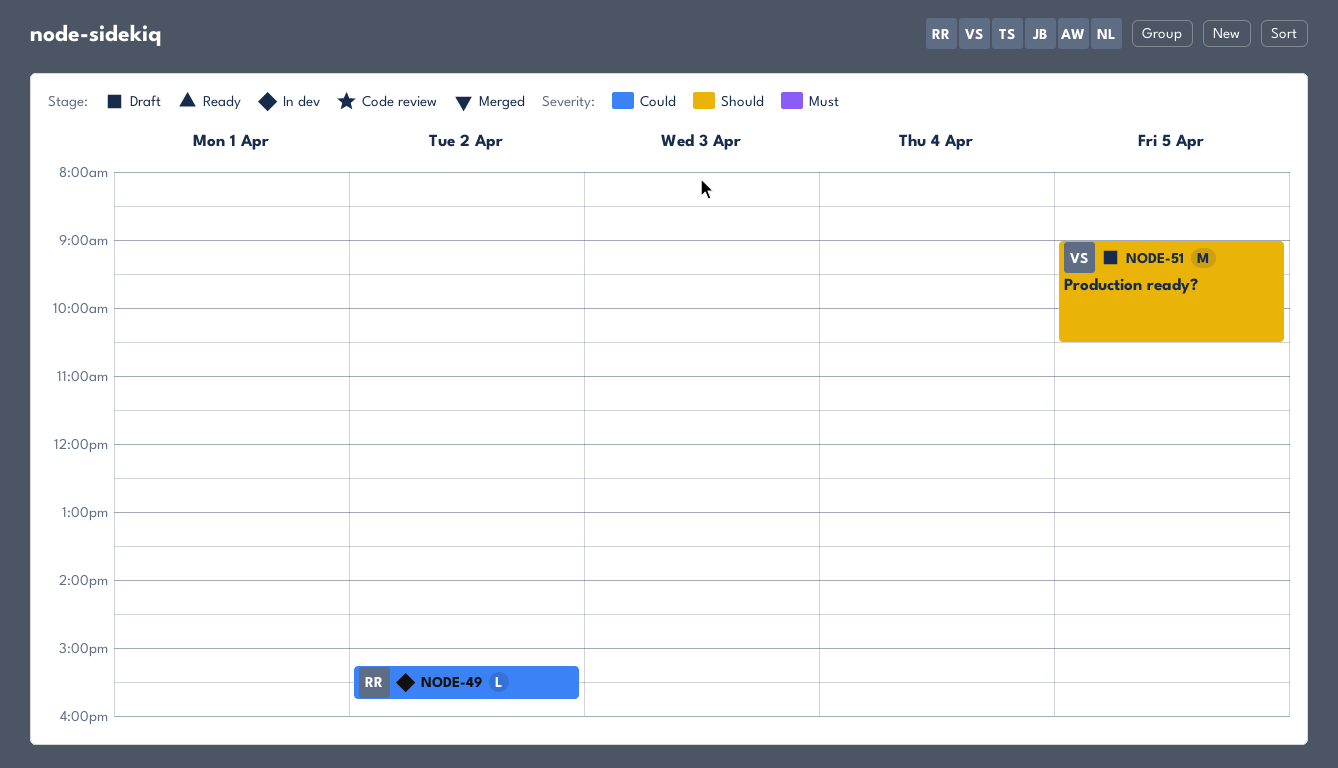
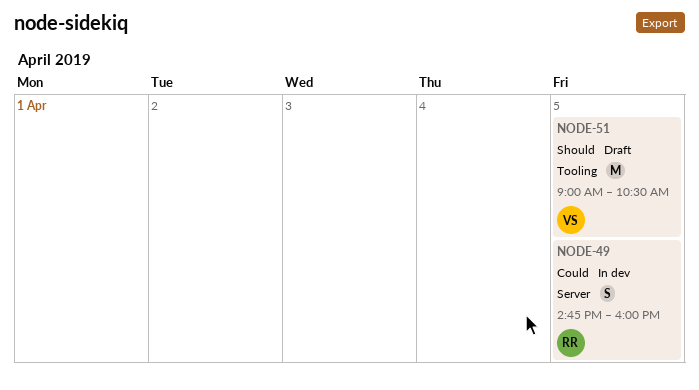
NODE-49, estimate: L -> S
NODE-49, day: Apr 2 -> Apr 5
NODE-49, begins: 15:15 -> 14:45
NODE-49, ends: 15:45 -> 16:00

